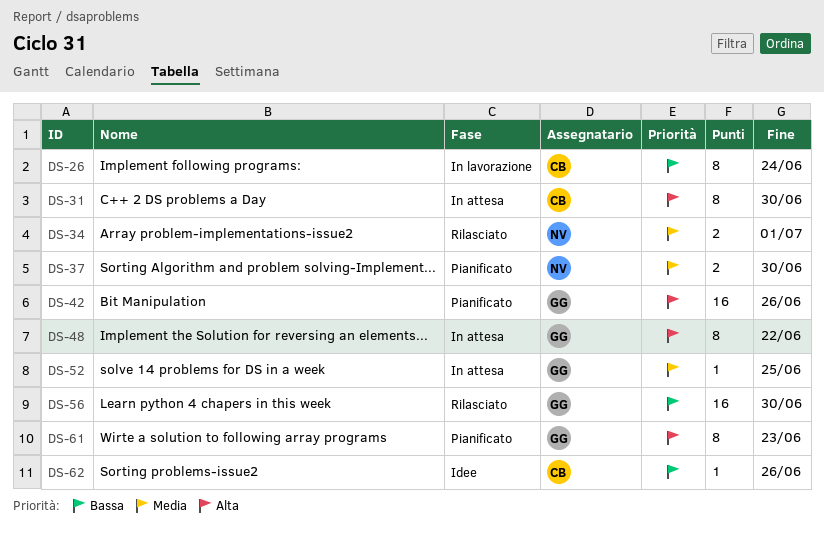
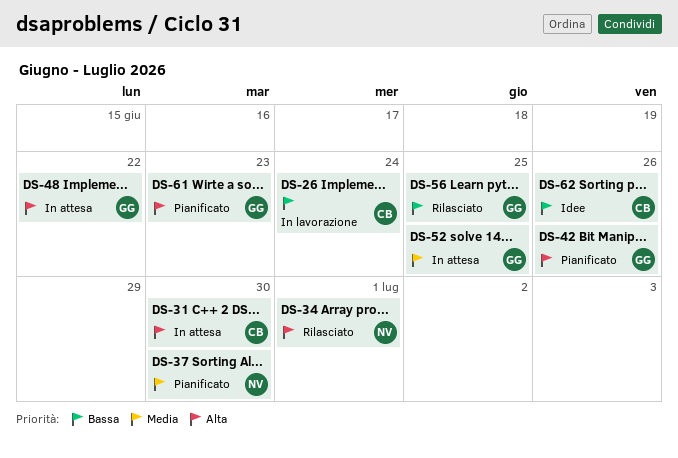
DS-34, priority: Media -> Alta
DS-56, due: Jun 30 -> Jun 25

